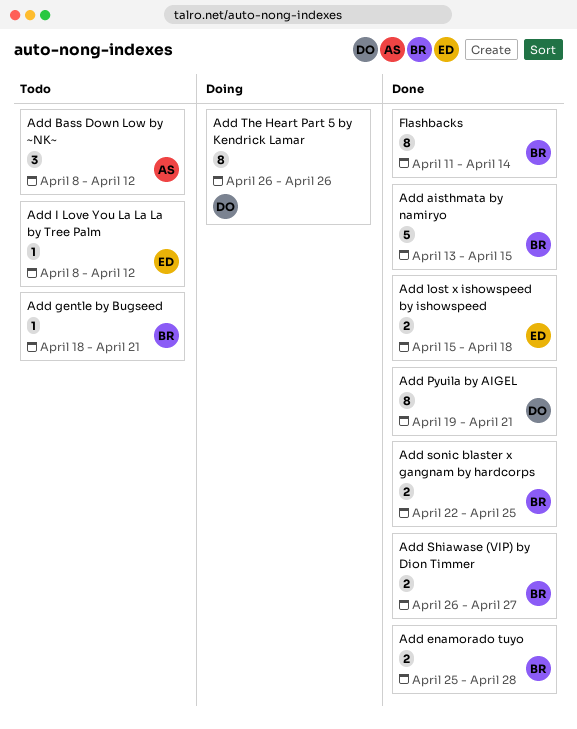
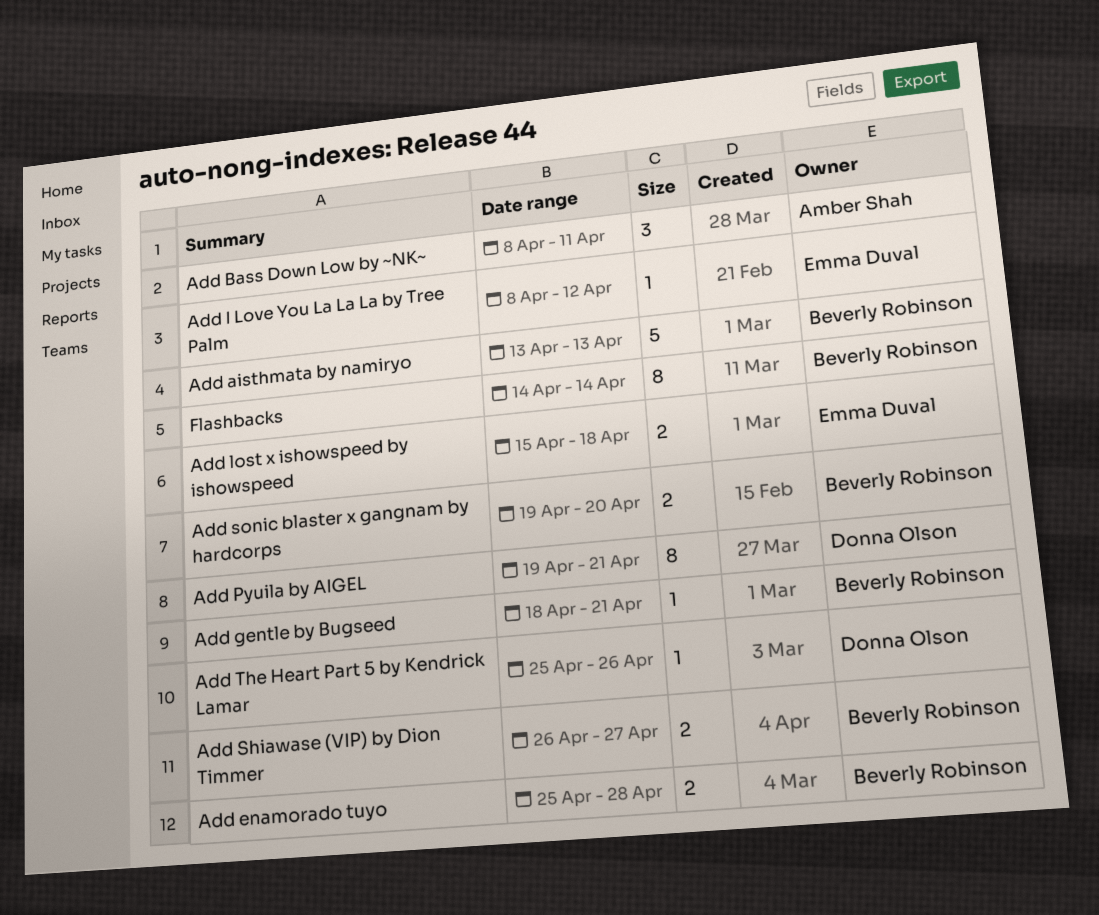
Add aisthmata by namiryo, due: Apr 15 -> Apr 13
Add Bass Down Low by ~NK~, due: Apr 12 -> Apr 11
Add sonic blaster x gangnam by hardcorps, start: Apr 22 -> Apr 19
Add sonic blaster x gangnam by hardcorps, due: Apr 25 -> Apr 20
Add The Heart Part 5 by Kendrick Lamar, estimate: 8 -> 1
Add The Heart Part 5 by Kendrick Lamar, start: Apr 26 -> Apr 25
Flashbacks, start: Apr 11 -> Apr 14

